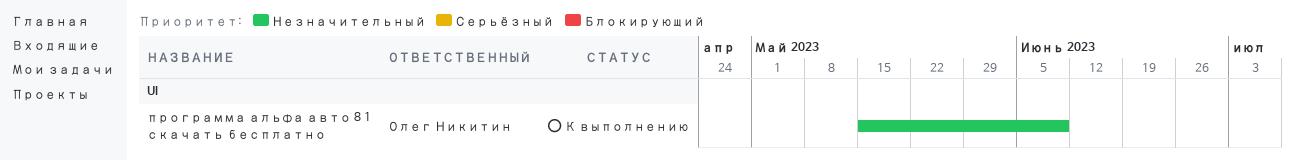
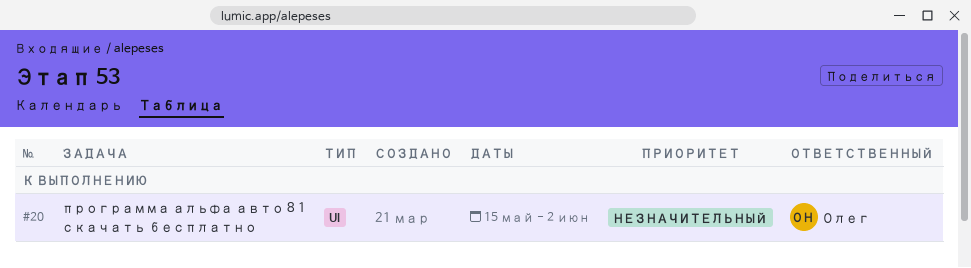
программа альфа авто 8 1 скачать бесплатно, due: Jun 9 -> Jun 2

